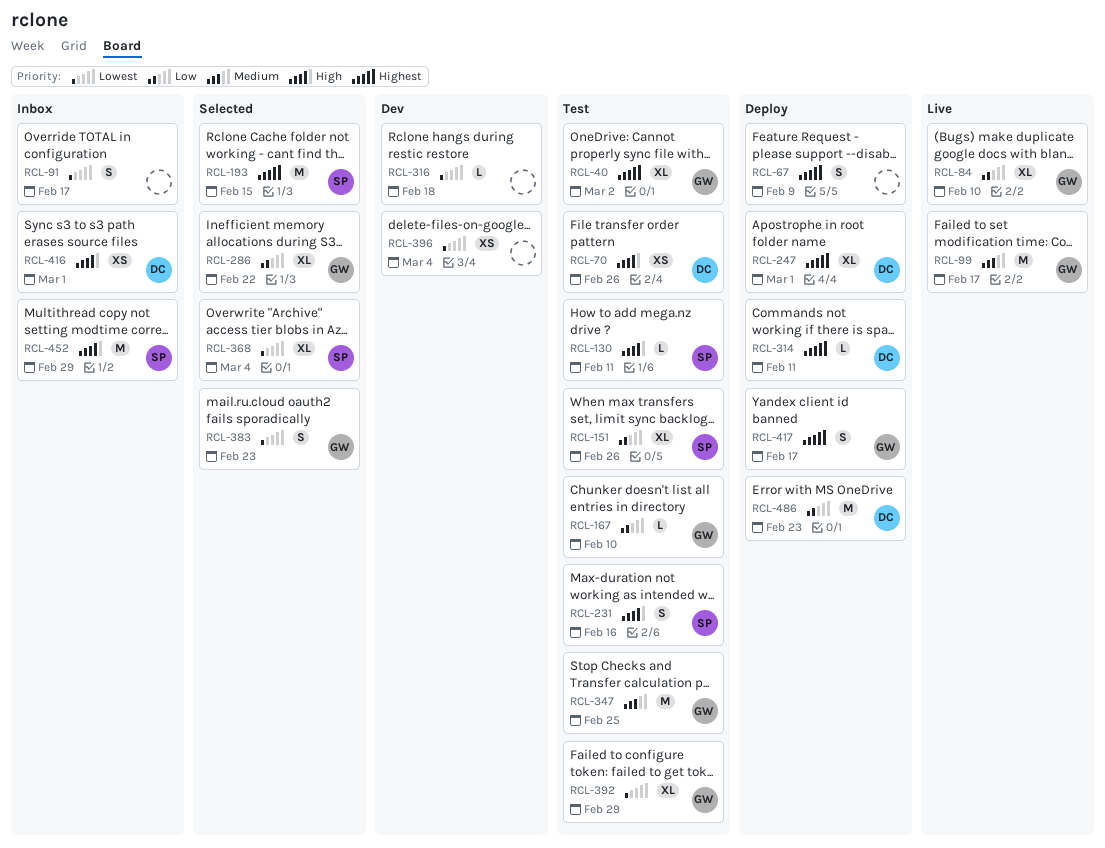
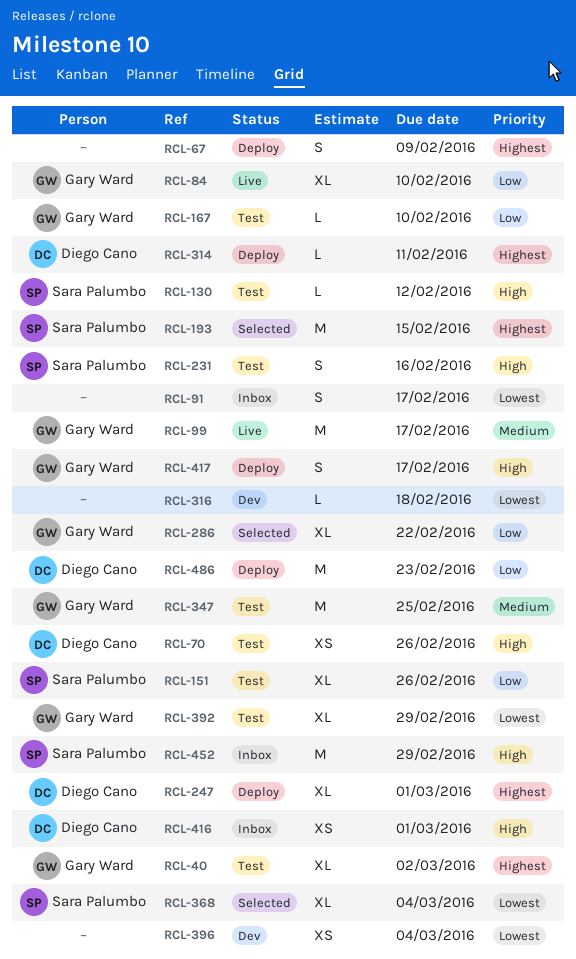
RCL-130, due: Feb 11 -> Feb 12
RCL-383: present -> none
RCL-417, priority: Highest -> High

